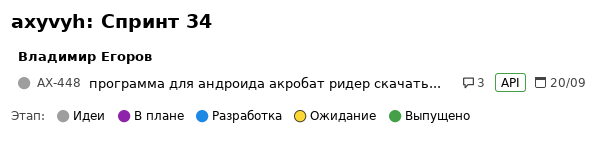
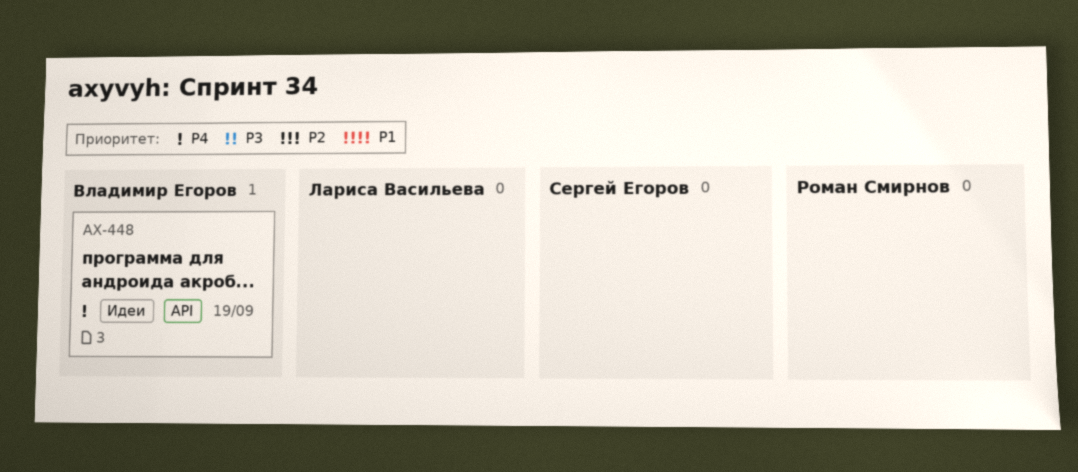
AX-448, due: Sep 20 -> Sep 19

